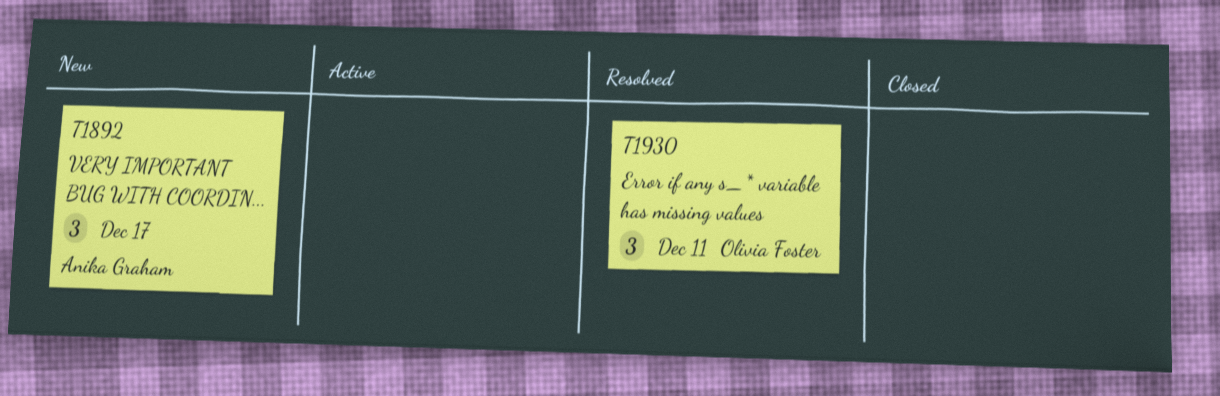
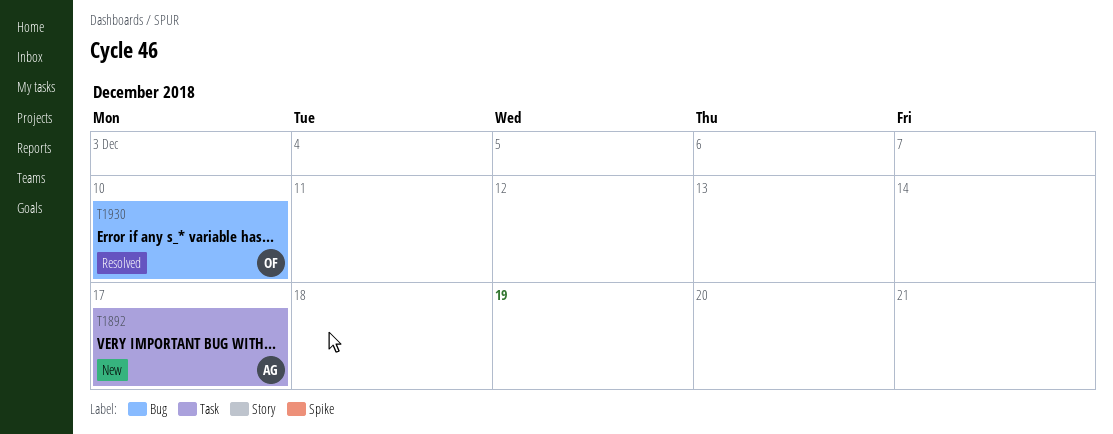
T1930, due: Dec 11 -> Dec 10

